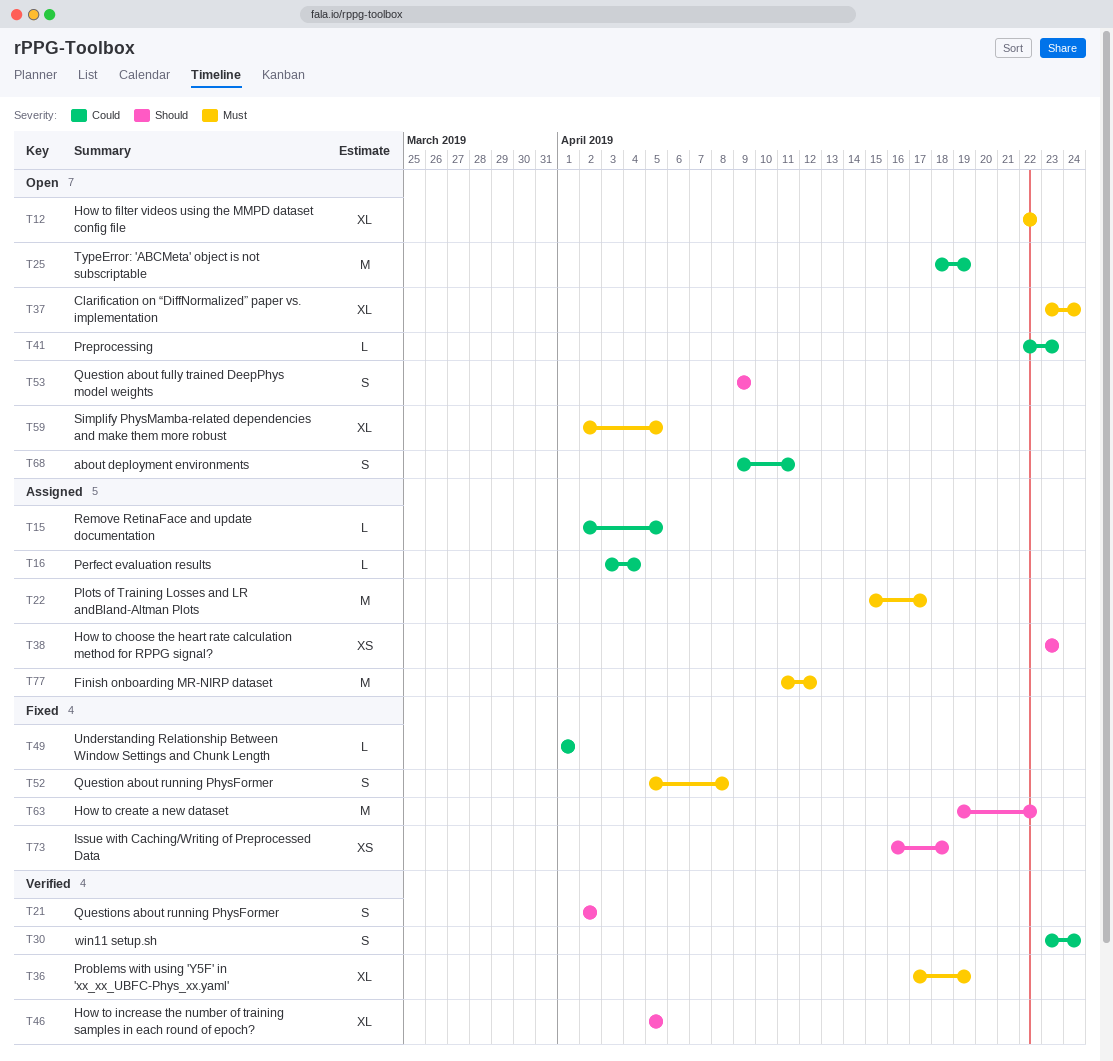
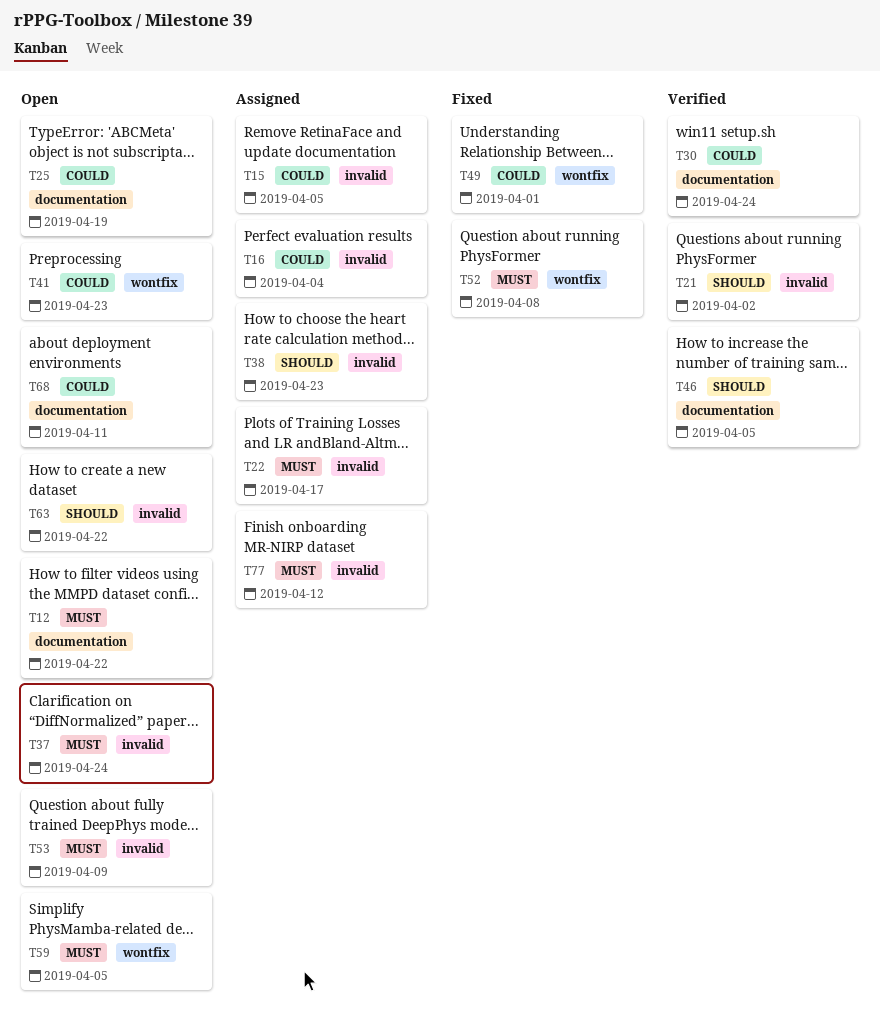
T36: present -> none
T53, priority: Should -> Must
T63, status: Fixed -> Open
T73: present -> none

